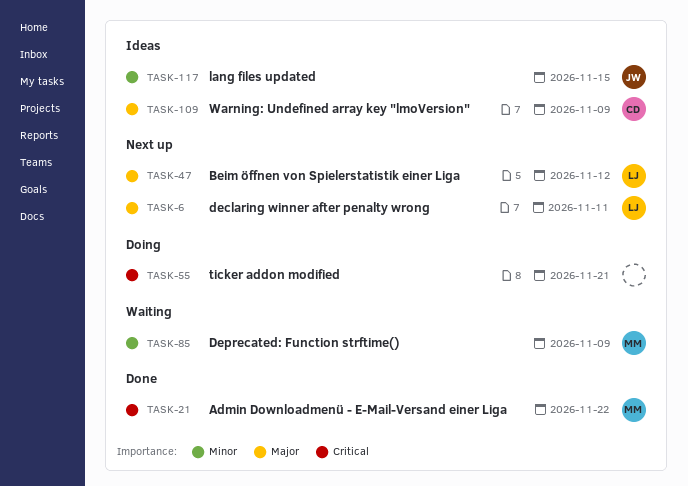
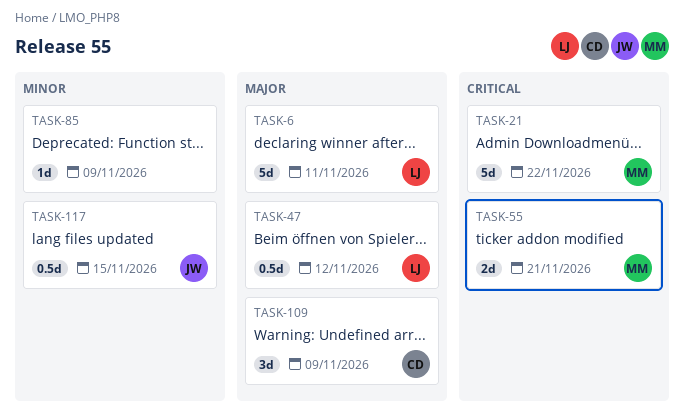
TASK-55, owner: none -> MM
TASK-85, owner: MM -> none

